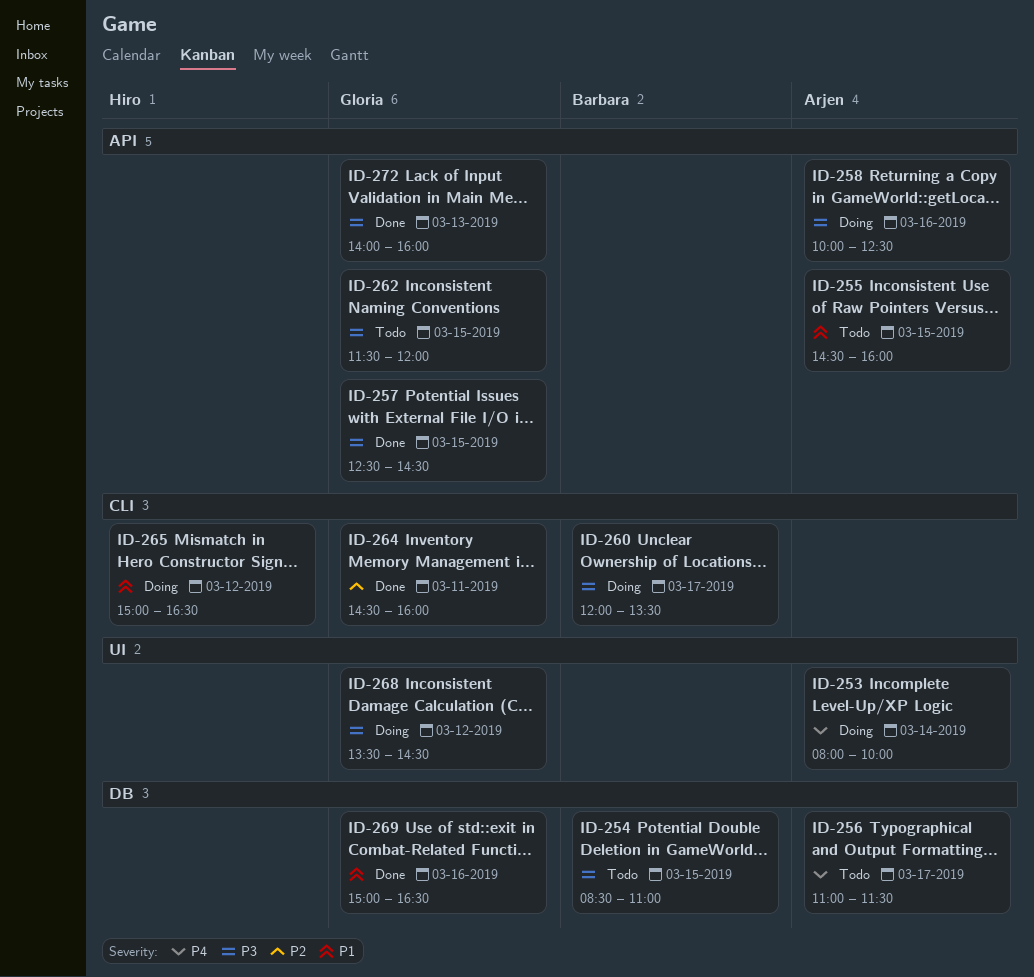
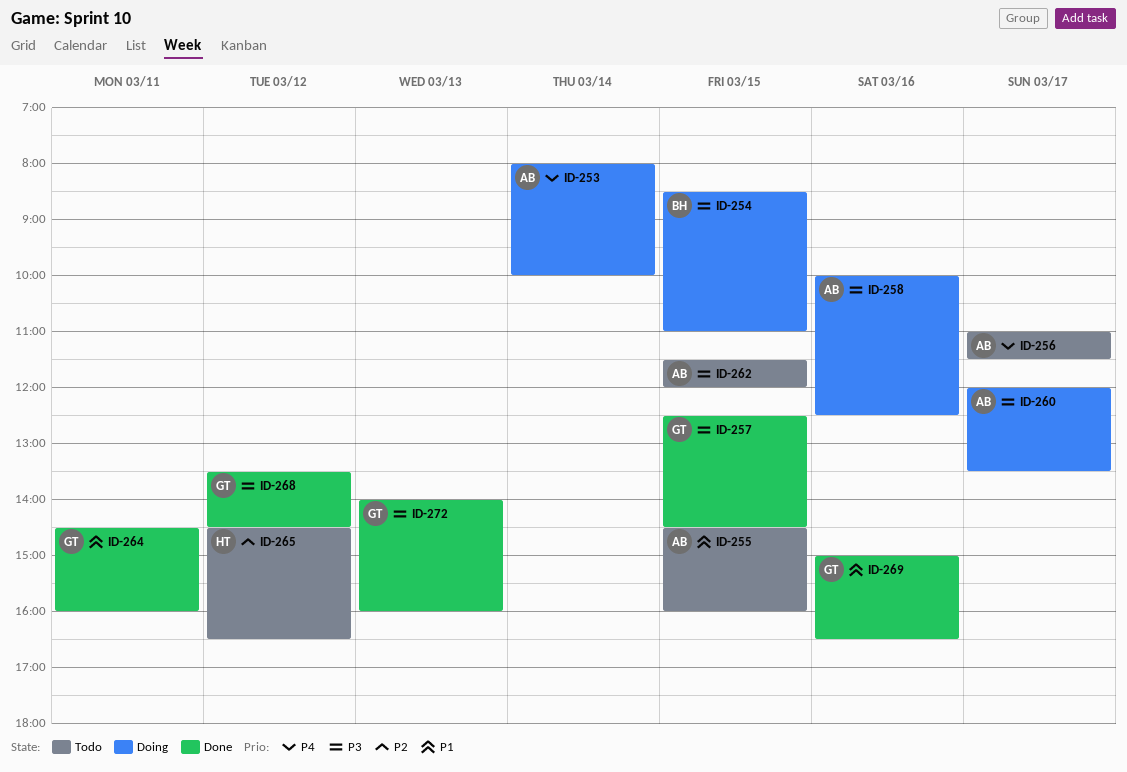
ID-254, status: Todo -> Doing
ID-260, owner: Barbara -> Arjen
ID-262, owner: Gloria -> Arjen
ID-264, priority: P2 -> P1
ID-265, status: Doing -> Todo
ID-265, priority: P1 -> P2
ID-265, begins: 15:00 -> 14:30
ID-268, status: Doing -> Done

